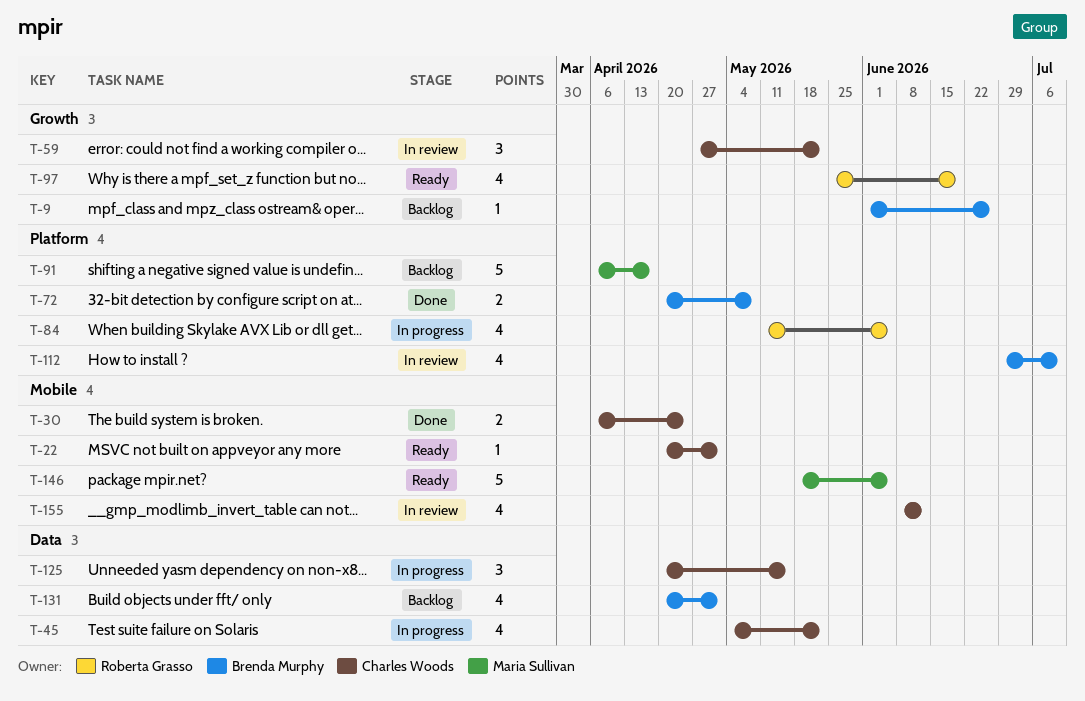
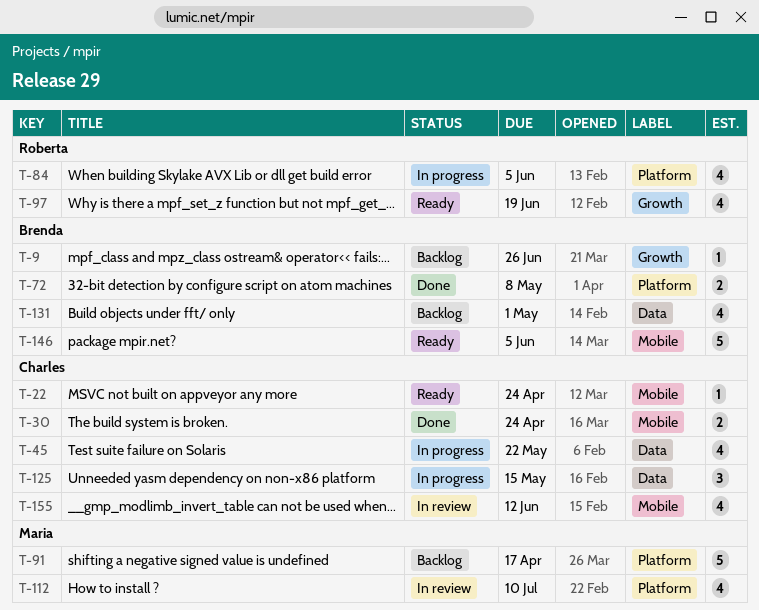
T-22, due: May 1 -> Apr 24
T-59: present -> none
T-112, owner: Brenda Murphy -> Maria Sullivan
T-146, owner: Maria Sullivan -> Brenda Murphy

